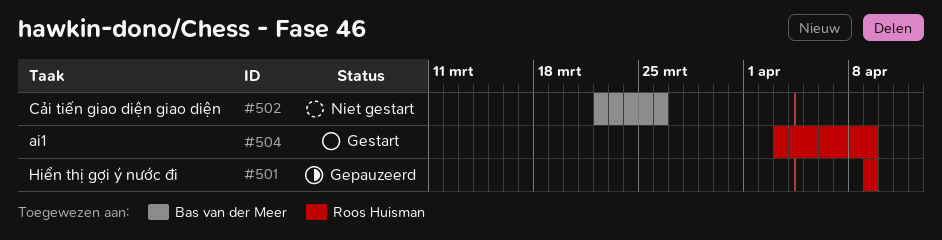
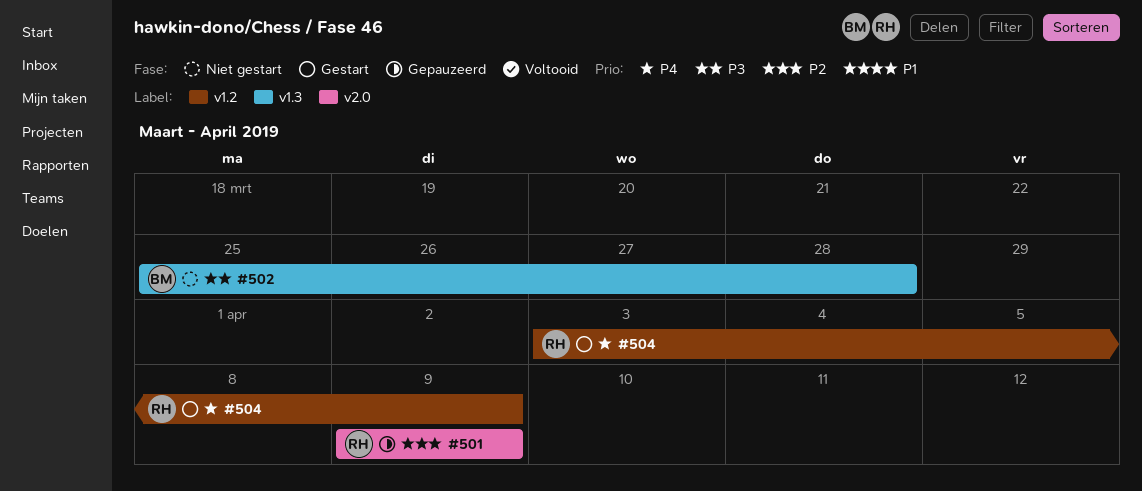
#502, start: Mar 22 -> Mar 25
#502, due: Mar 26 -> Mar 28

